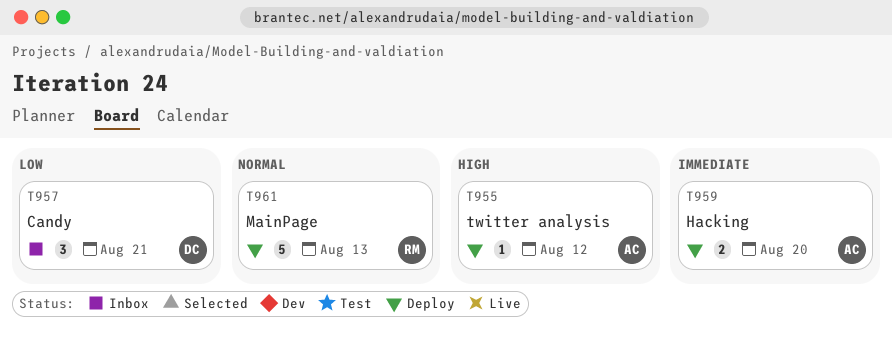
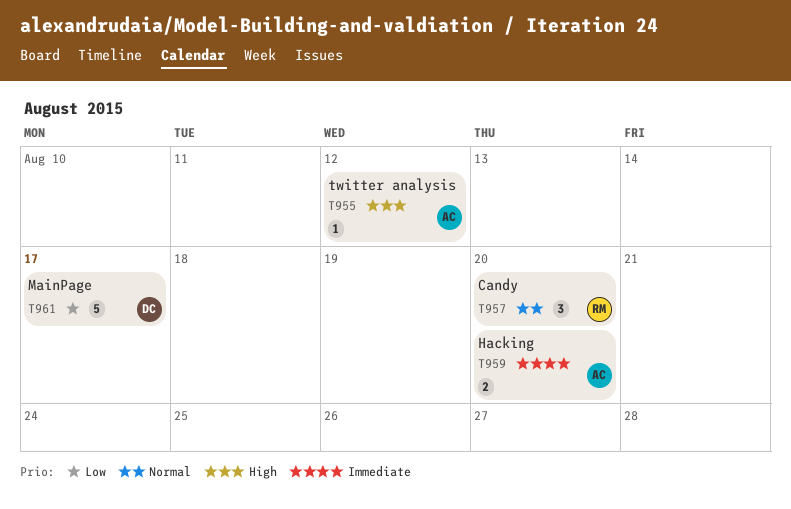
T957, owner: DC -> RM
T957, priority: Low -> Normal
T957, due: Aug 21 -> Aug 20
T961, owner: RM -> DC
T961, priority: Normal -> Low
T961, due: Aug 13 -> Aug 17

